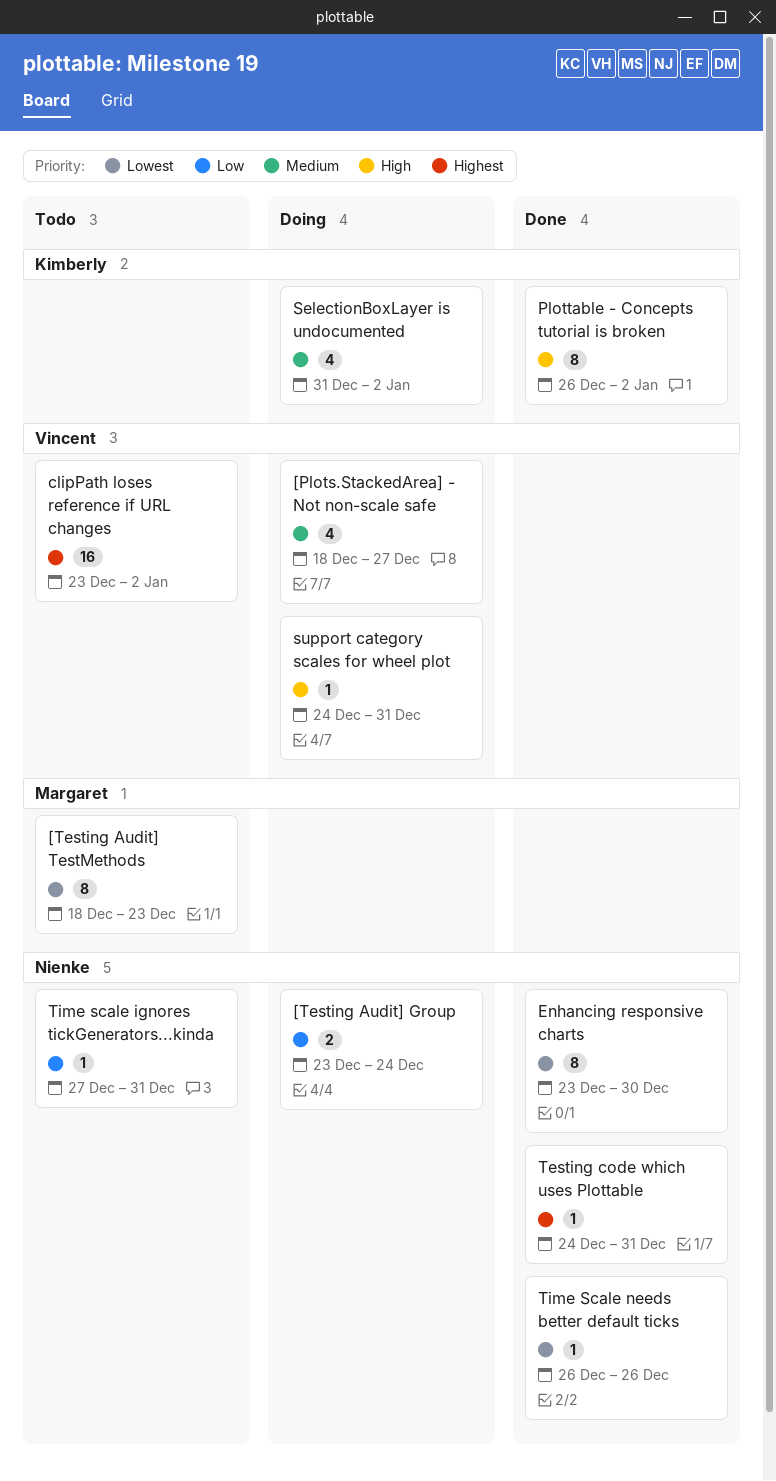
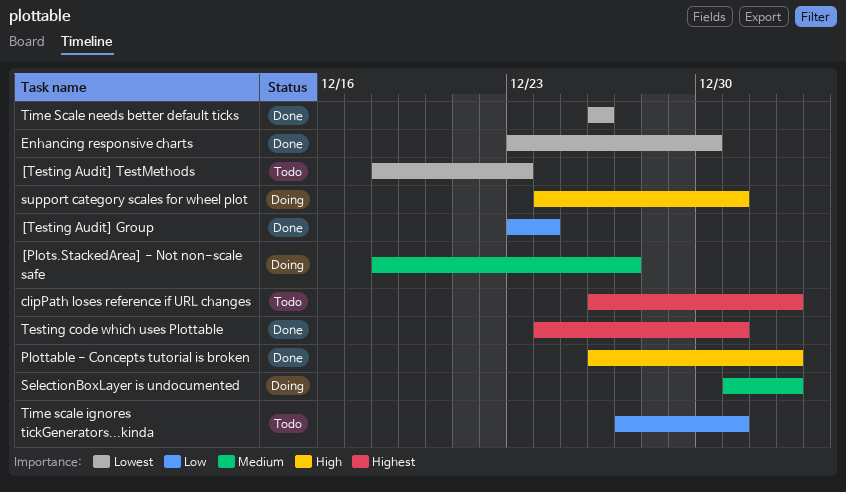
[Testing Audit] Group, status: Doing -> Done
clipPath loses reference if URL changes, start: Dec 23 -> Dec 26

